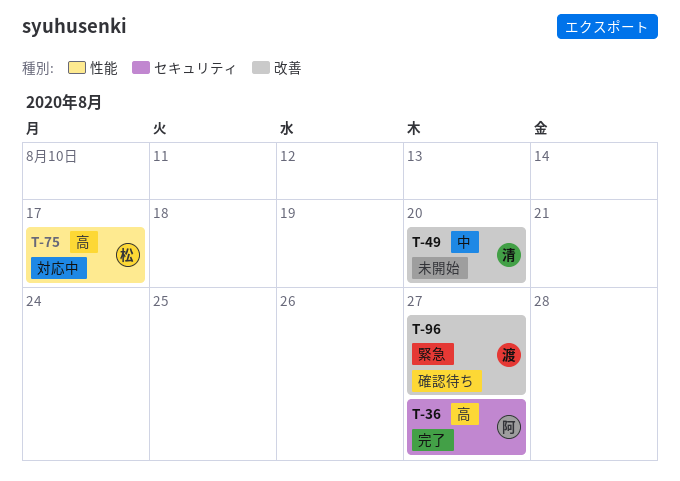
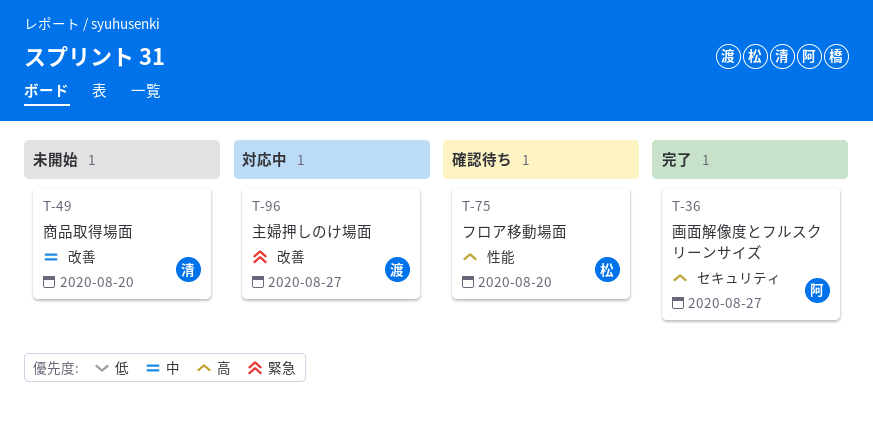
T-75, status: 対応中 -> 確認待ち
T-75, due: Aug 17 -> Aug 20
T-96, status: 確認待ち -> 対応中

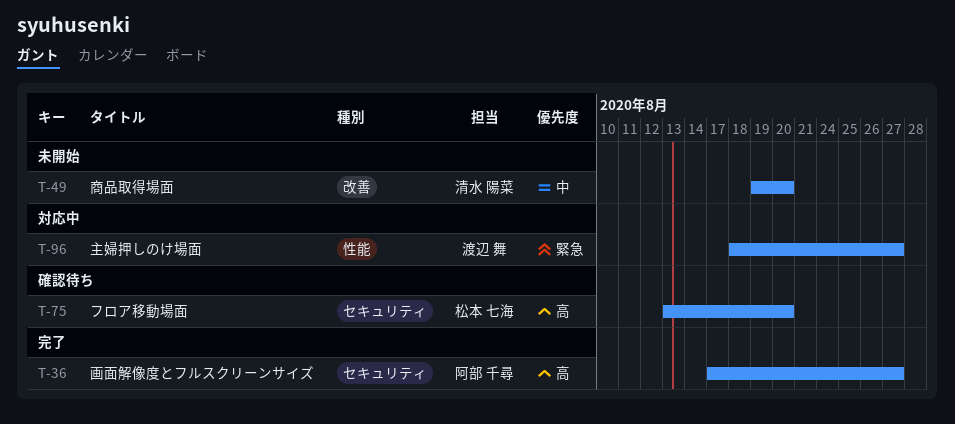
T-75, label: 性能 -> セキュリティ
T-96, label: 改善 -> 性能

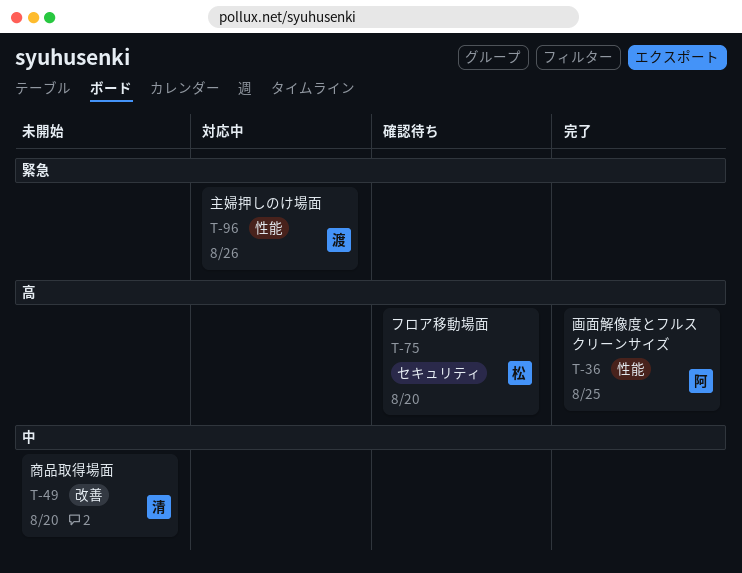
T-36, label: セキュリティ -> 性能
T-36, due: Aug 27 -> Aug 25
T-96, due: Aug 27 -> Aug 26

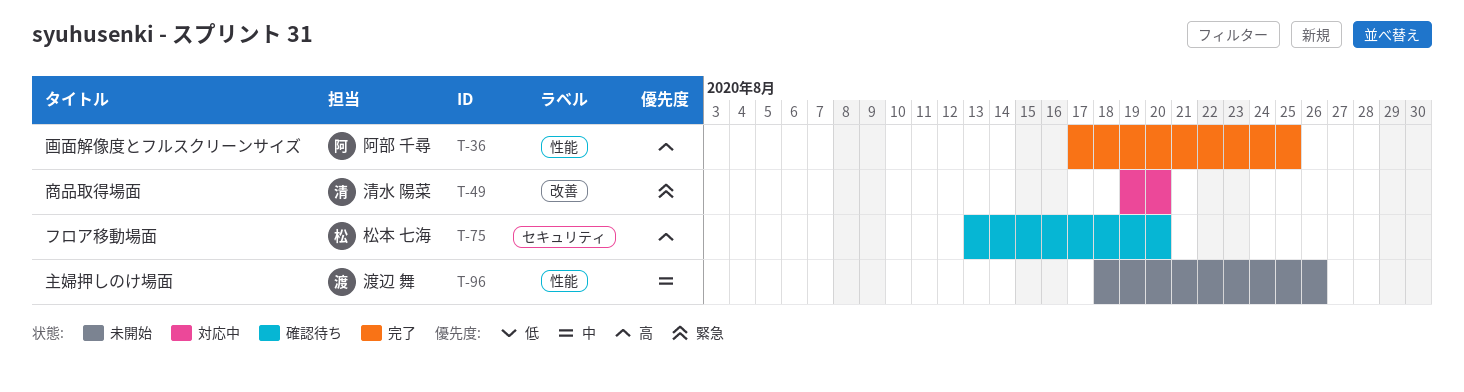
T-49, status: 未開始 -> 対応中
T-49, priority: 中 -> 緊急
T-96, status: 対応中 -> 未開始
T-96, priority: 緊急 -> 中

